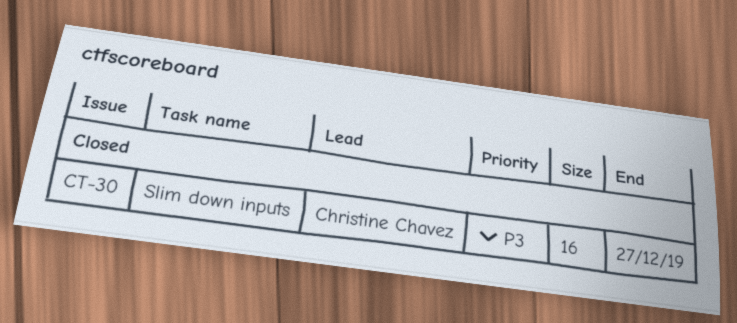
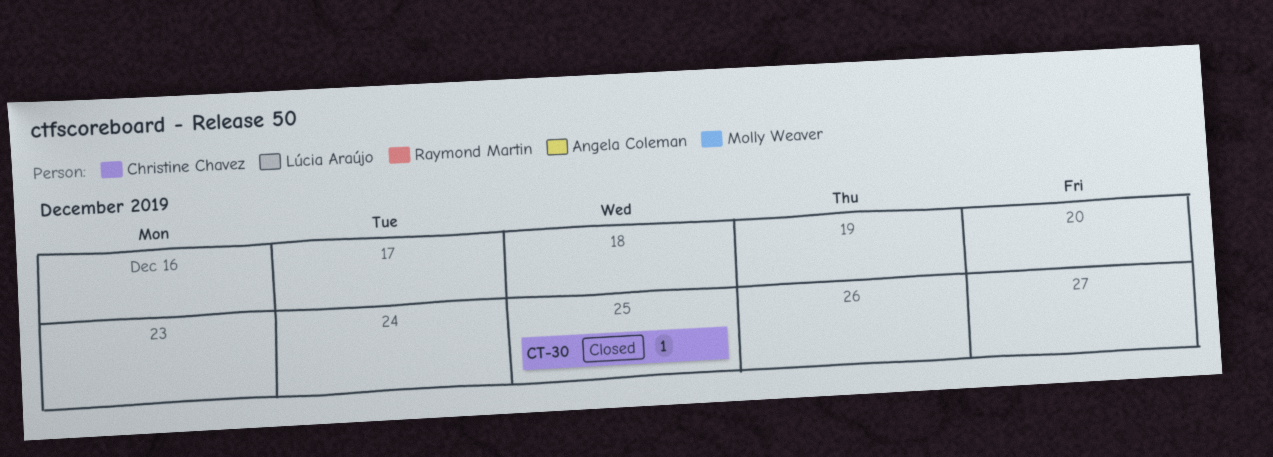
CT-30, estimate: 16 -> 1
CT-30, due: Dec 27 -> Dec 25

